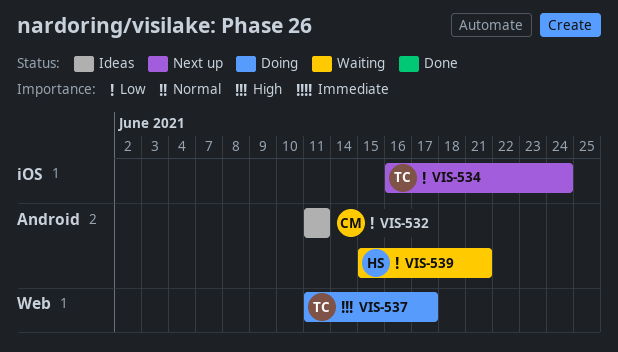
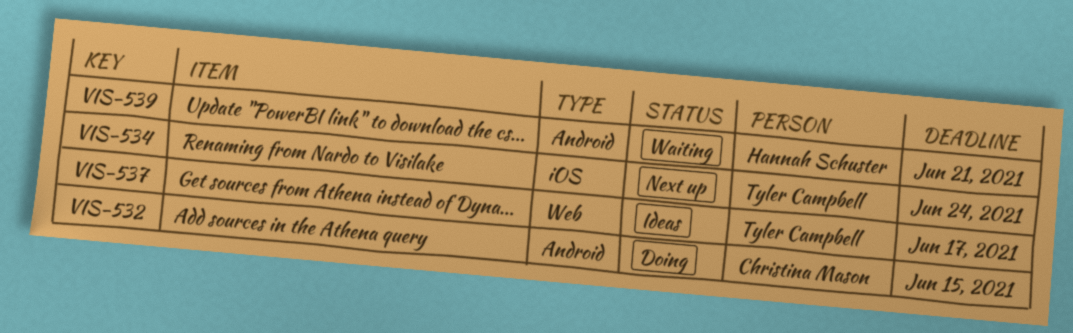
VIS-532, status: Ideas -> Doing
VIS-532, due: Jun 11 -> Jun 15
VIS-537, status: Doing -> Ideas

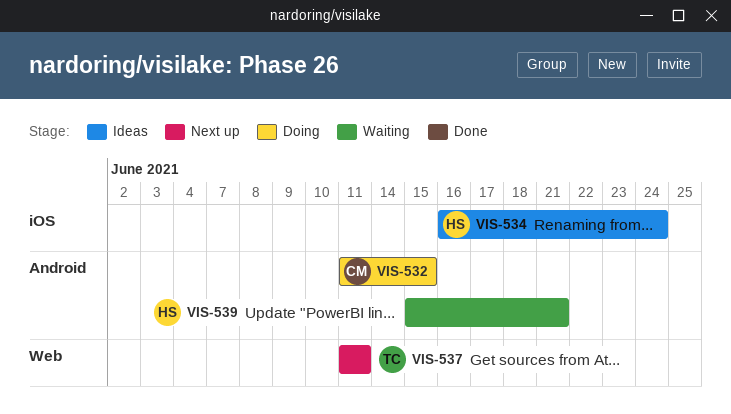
VIS-534, status: Next up -> Ideas
VIS-534, owner: Tyler Campbell -> Hannah Schuster
VIS-537, status: Ideas -> Next up
VIS-537, due: Jun 17 -> Jun 11

